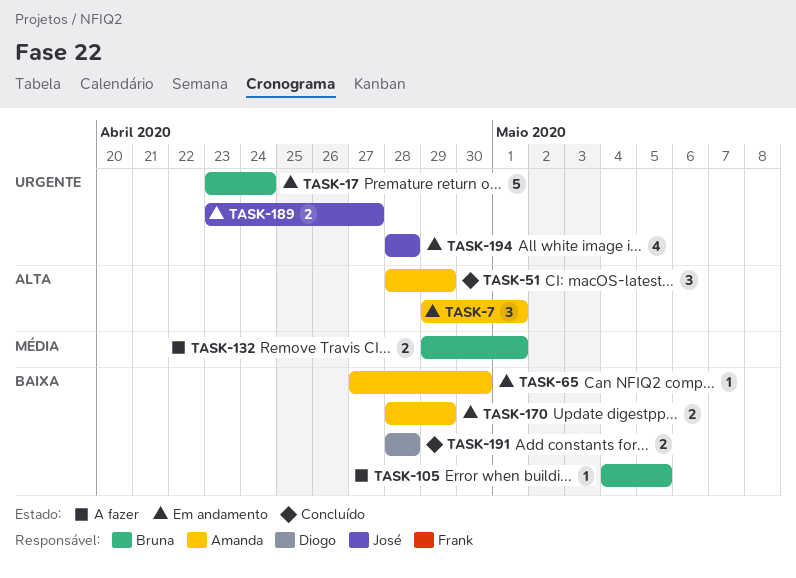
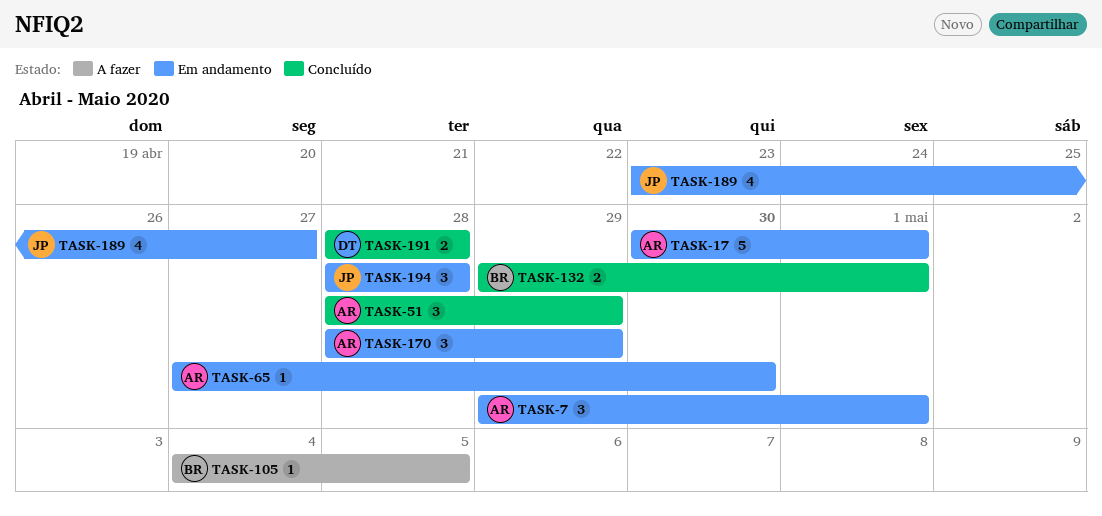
TASK-17, owner: Bruna -> Amanda
TASK-17, start: Apr 23 -> Apr 30
TASK-17, due: Apr 24 -> May 1
TASK-132, status: A fazer -> Concluído
TASK-170, estimate: 2 -> 3
TASK-189, estimate: 2 -> 4
TASK-194, estimate: 4 -> 3

